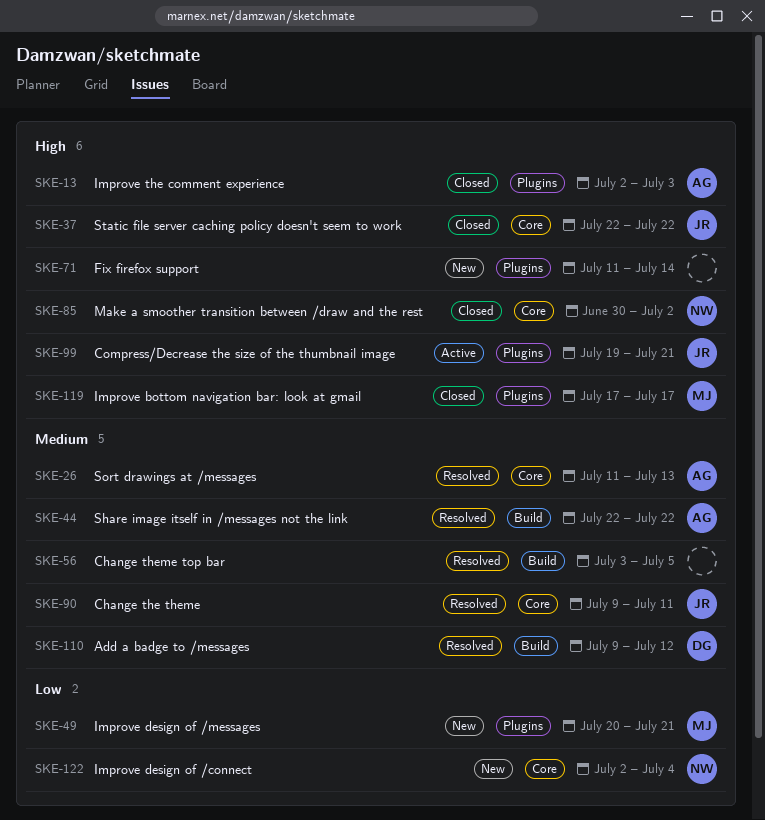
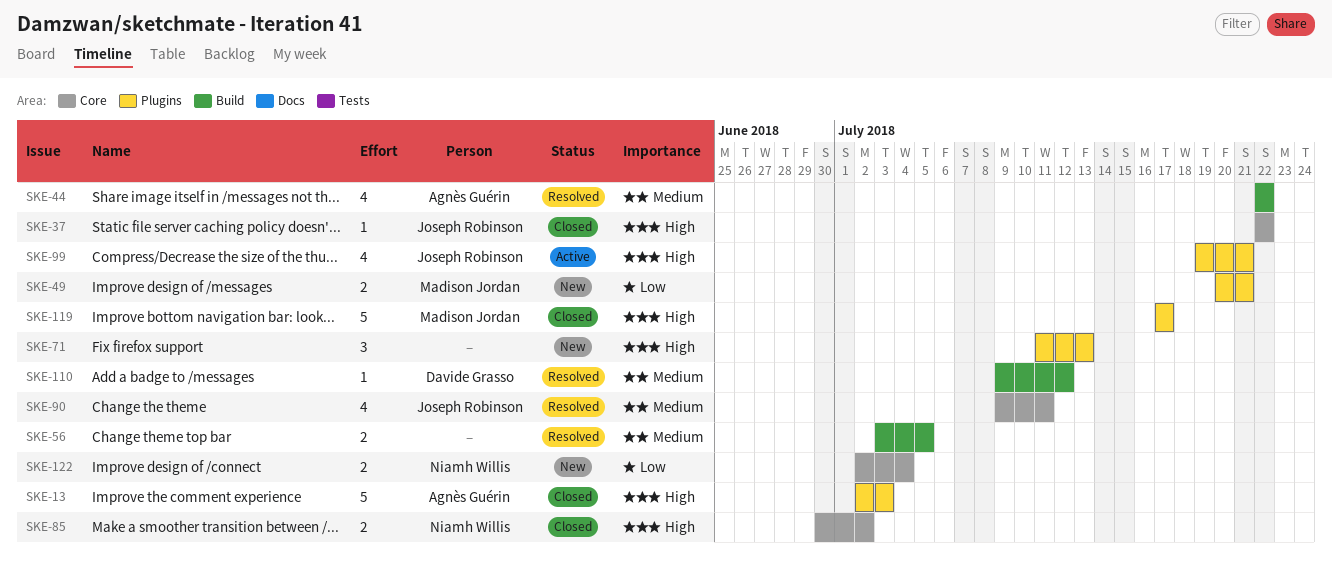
SKE-26: present -> none
SKE-71, due: Jul 14 -> Jul 13

